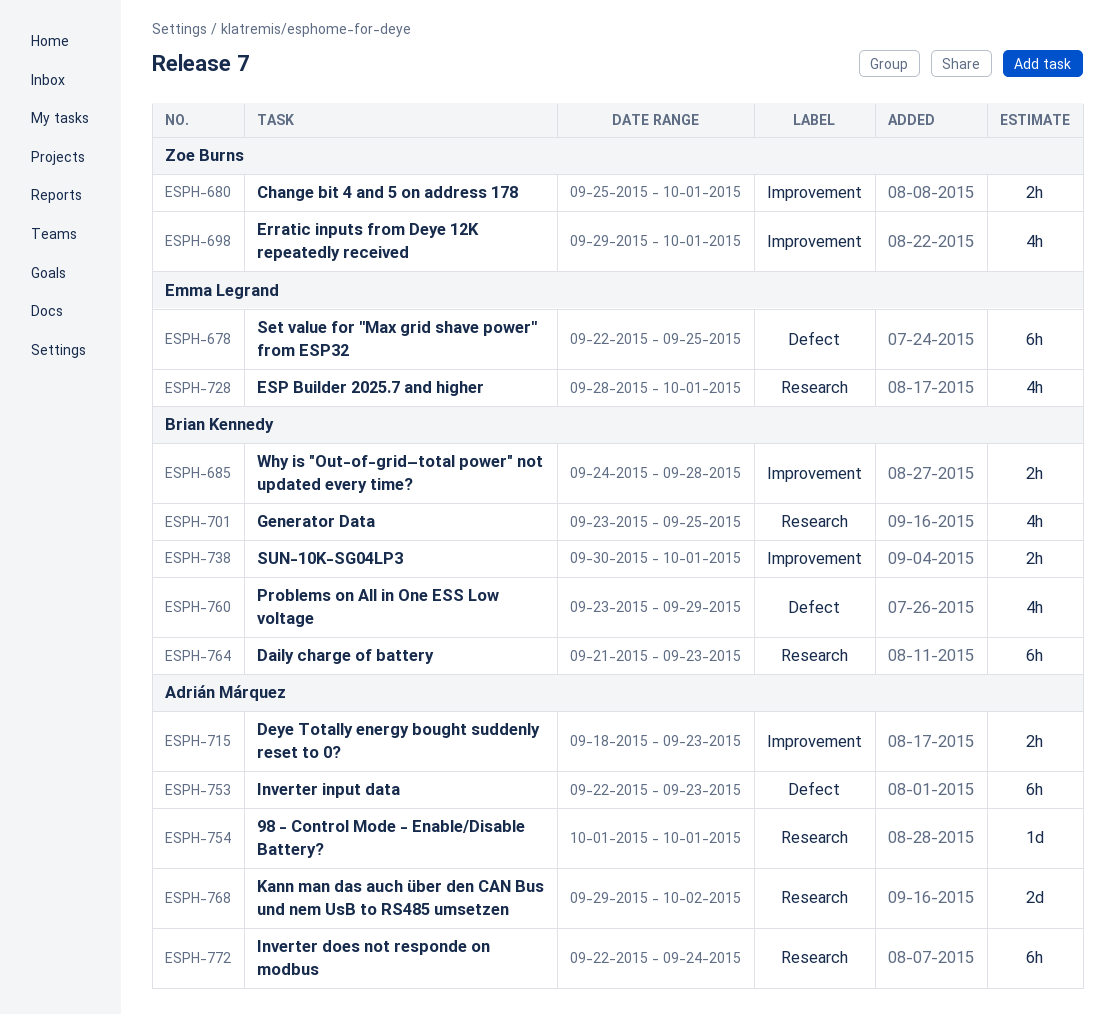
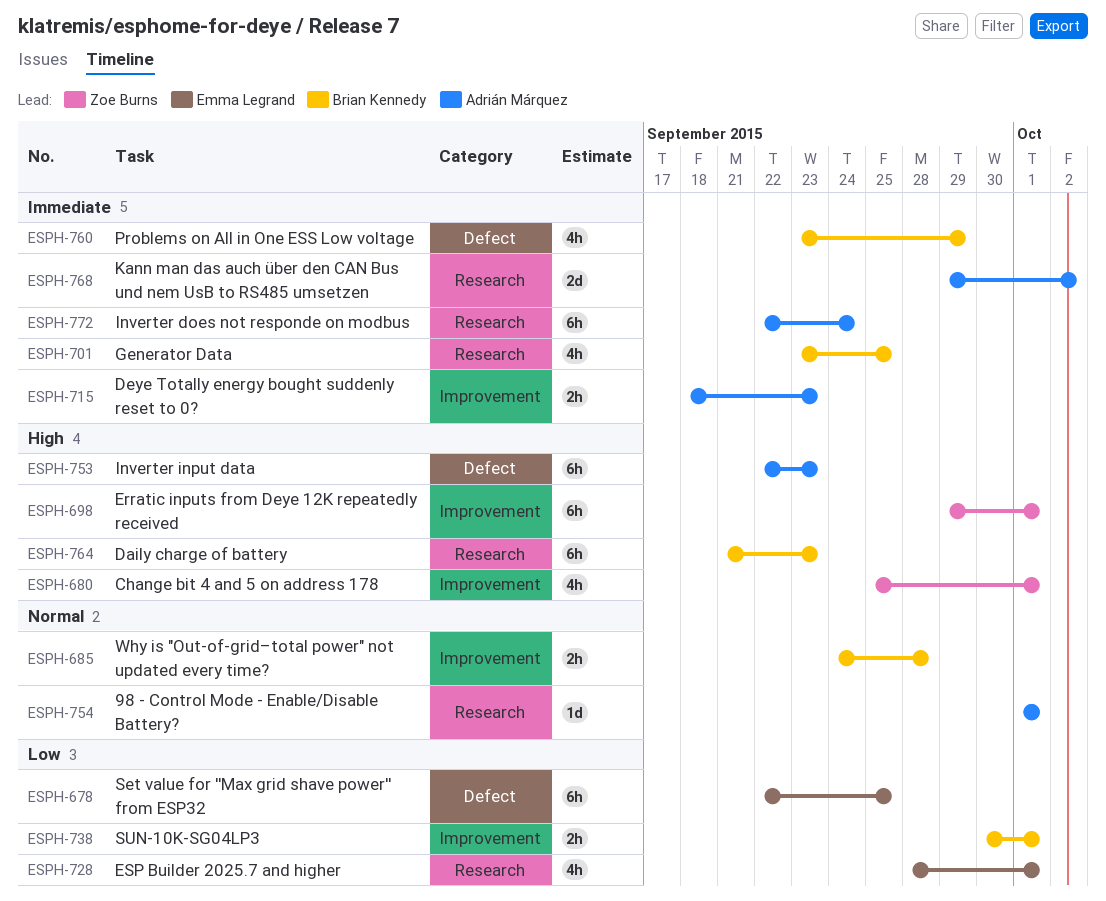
ESPH-680, estimate: 2h -> 4h
ESPH-698, estimate: 4h -> 6h

